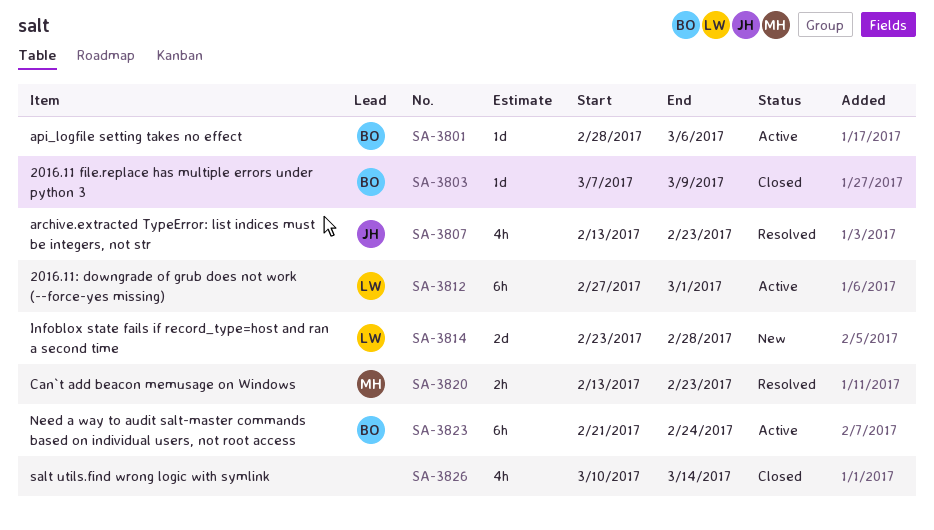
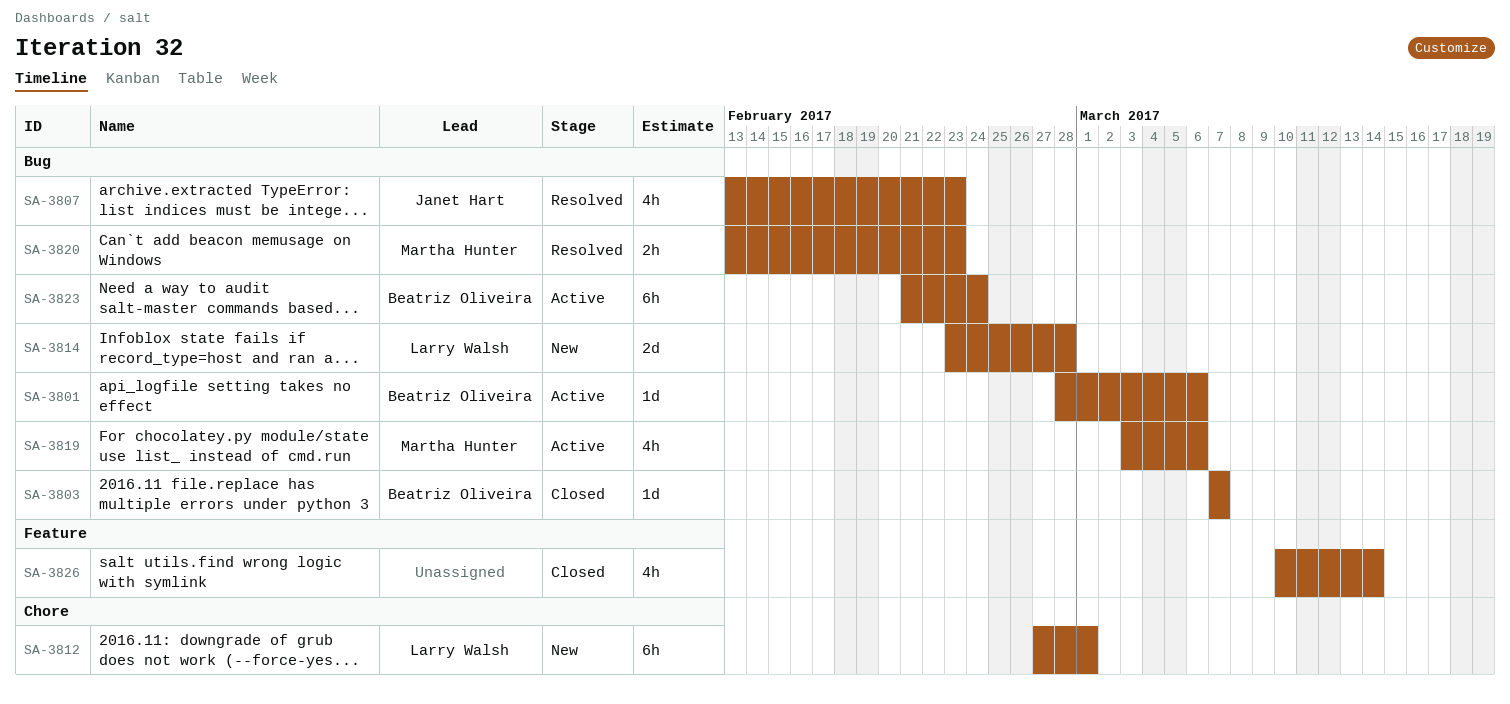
SA-3803, due: Mar 9 -> Mar 7
SA-3812, status: Active -> New
SA-3819: none -> present

